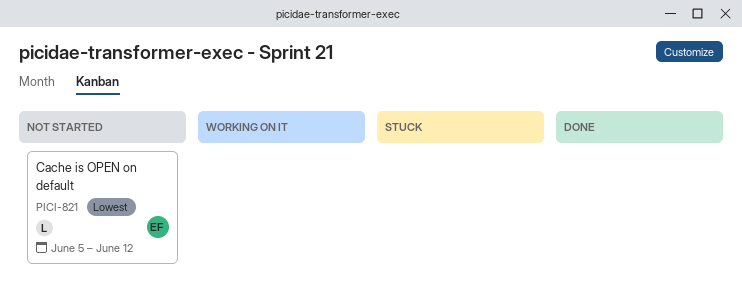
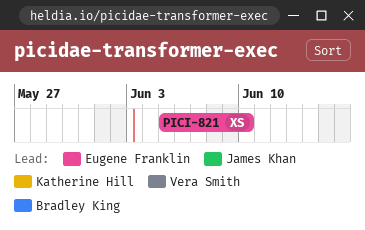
PICI-821, estimate: L -> XS
PICI-821, due: Jun 12 -> Jun 10

